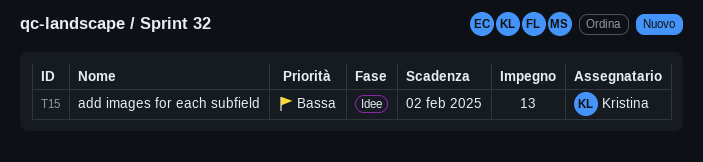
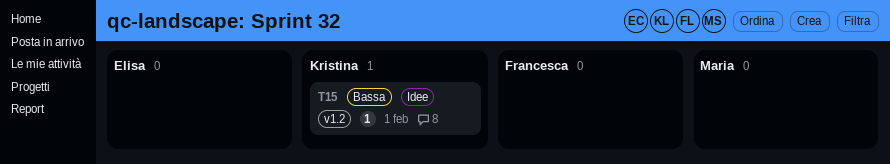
T15, estimate: 13 -> 1
T15, due: Feb 2 -> Feb 1

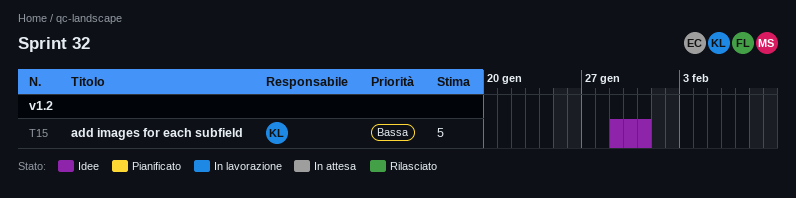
T15, estimate: 1 -> 5
T15, due: Feb 1 -> Jan 31

